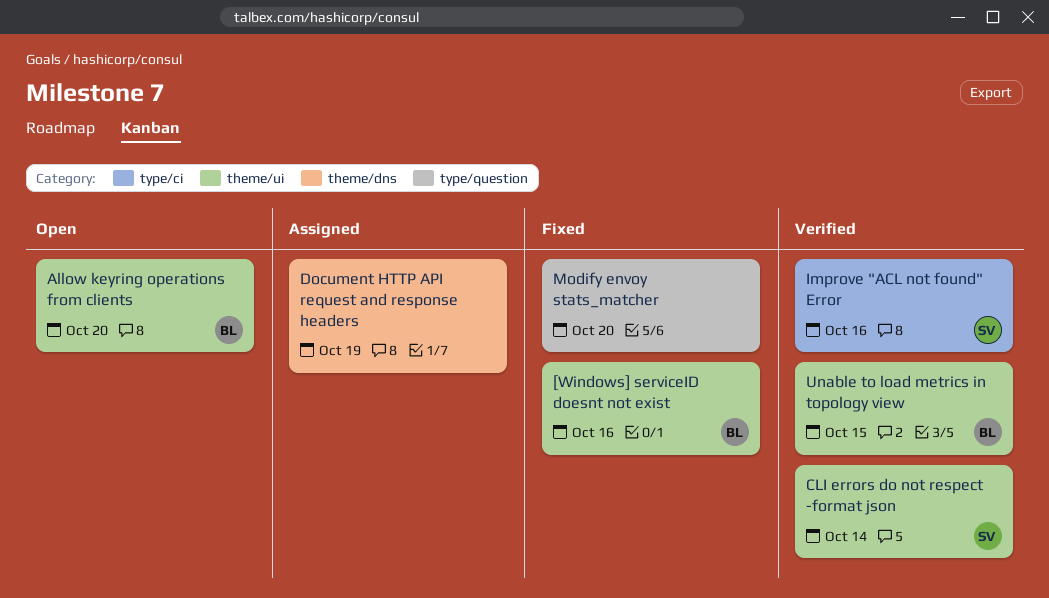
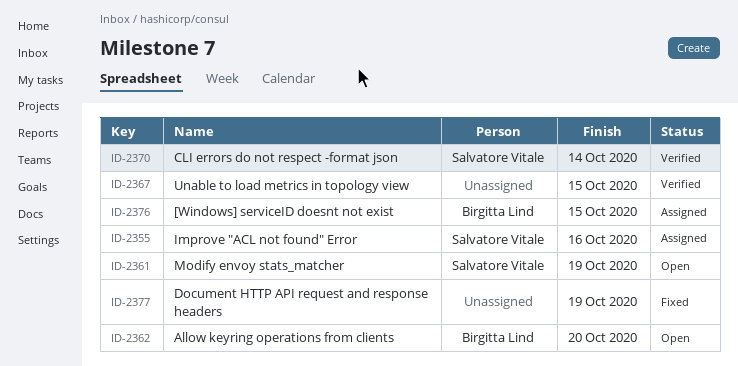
[Windows] serviceID doesnt not exist, status: Fixed -> Assigned
[Windows] serviceID doesnt not exist, due: Oct 16 -> Oct 15
Document HTTP API request and response headers, status: Assigned -> Fixed
Improve "ACL not found" Error, status: Verified -> Assigned
Modify envoy stats_matcher, status: Fixed -> Open
Modify envoy stats_matcher, owner: none -> Salvatore Vitale
Modify envoy stats_matcher, due: Oct 20 -> Oct 19
Unable to load metrics in topology view, owner: Birgitta Lind -> none

